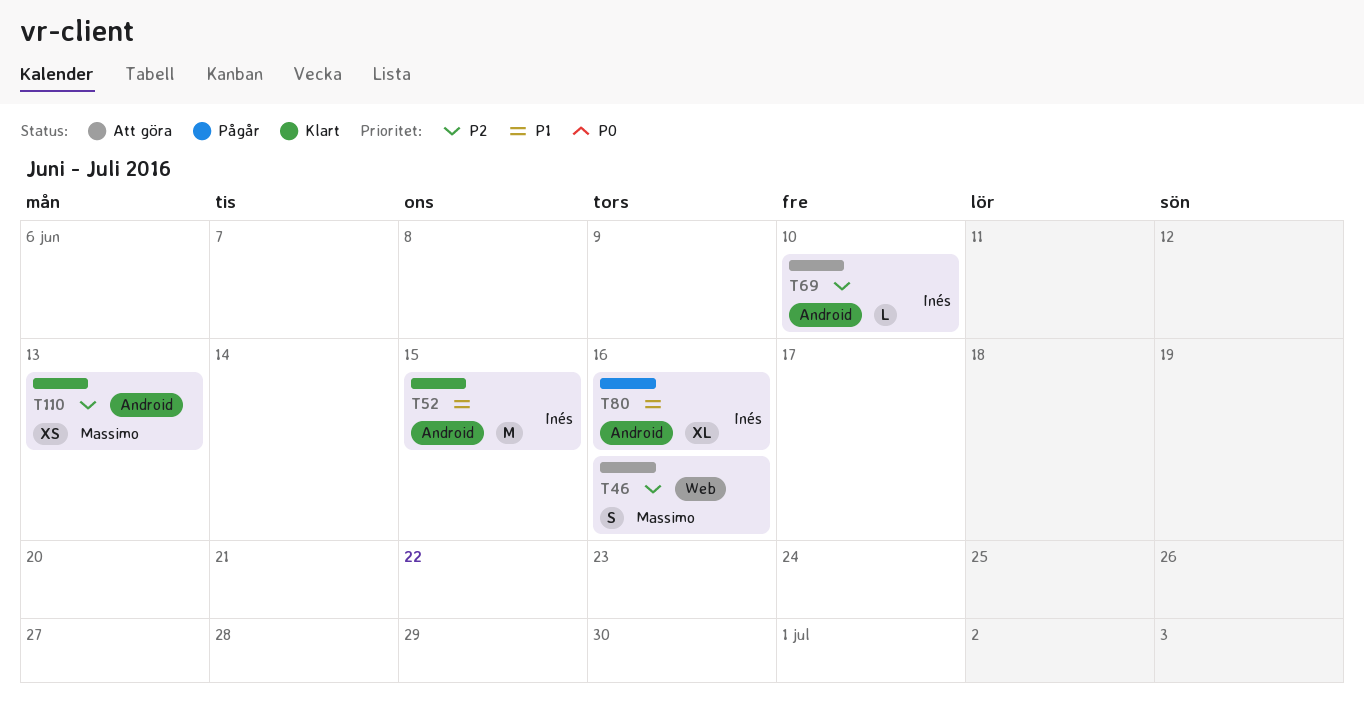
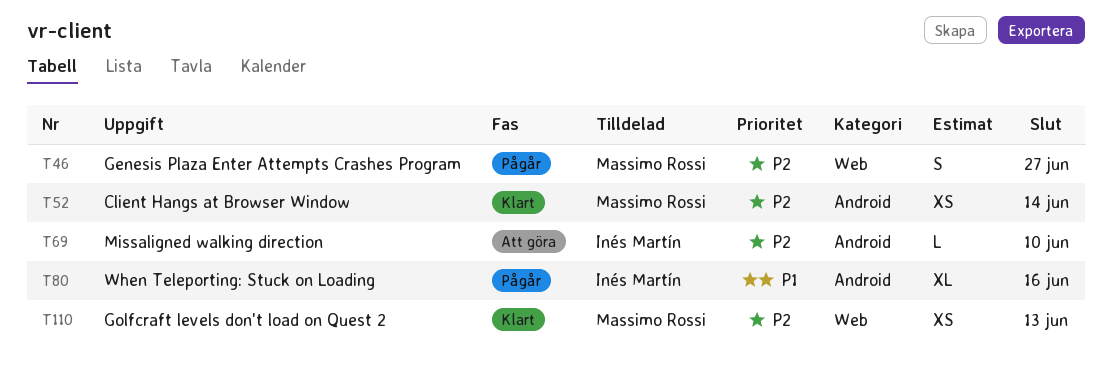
T46, status: Att göra -> Pågår
T46, due: Jun 16 -> Jun 27
T52, owner: Inés Martín -> Massimo Rossi
T52, priority: P1 -> P2
T52, estimate: M -> XS
T52, due: Jun 15 -> Jun 14
T110, label: Android -> Web

